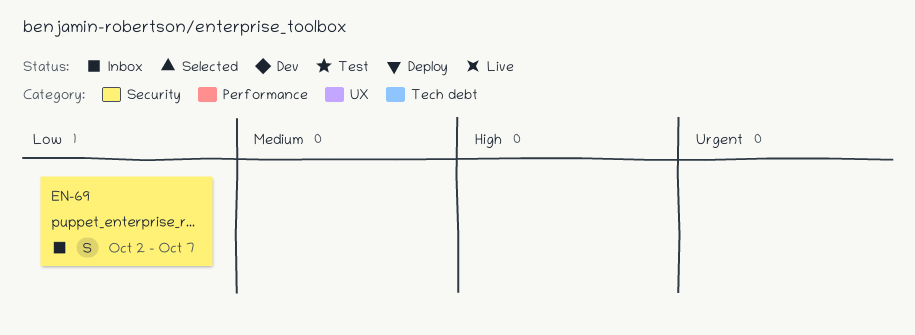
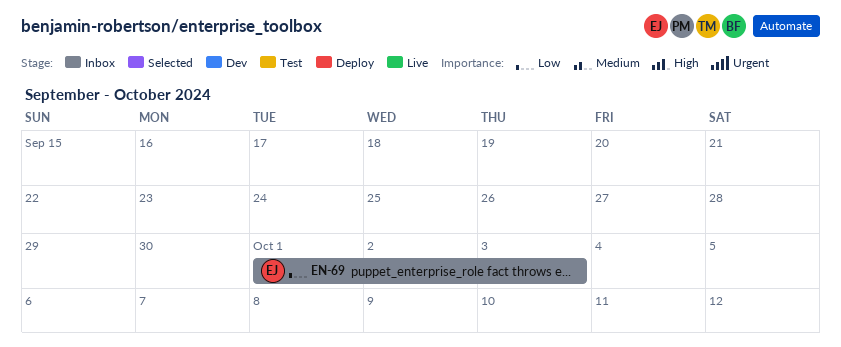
EN-69, start: Oct 2 -> Oct 1
EN-69, due: Oct 7 -> Oct 3

